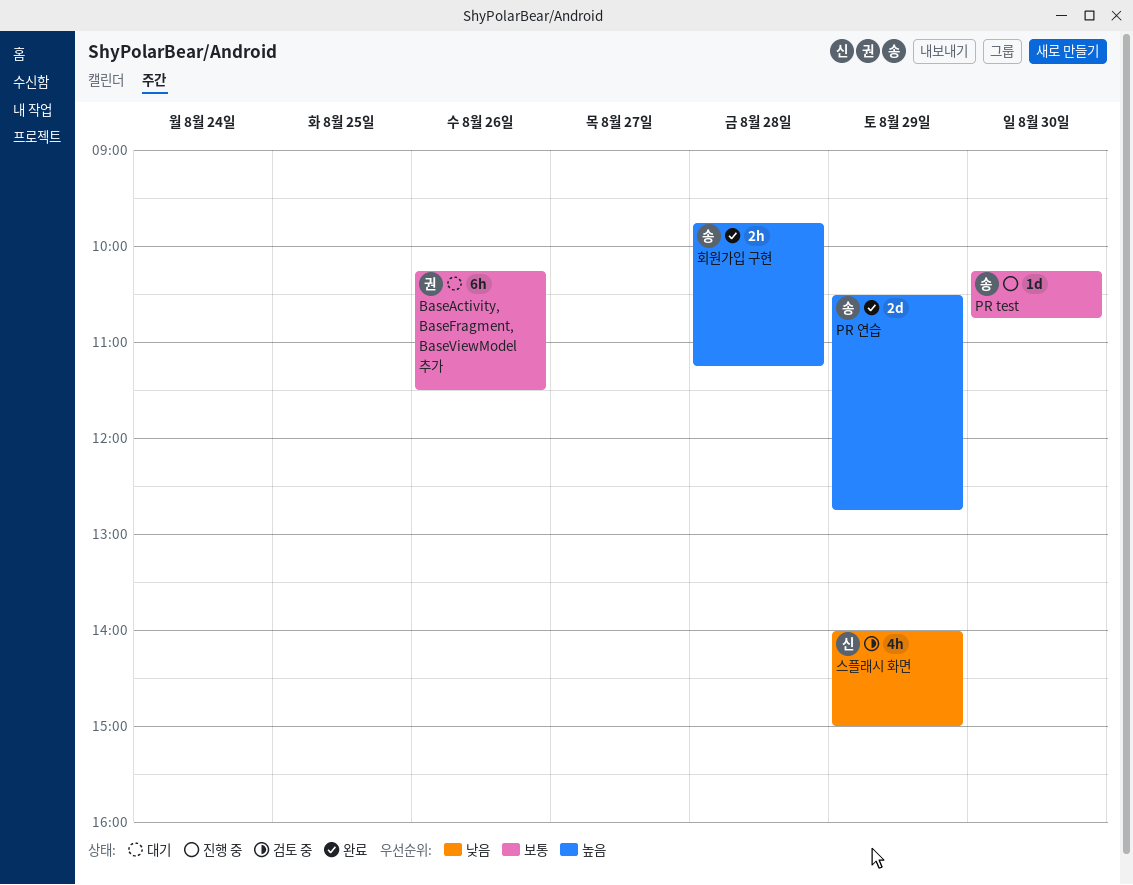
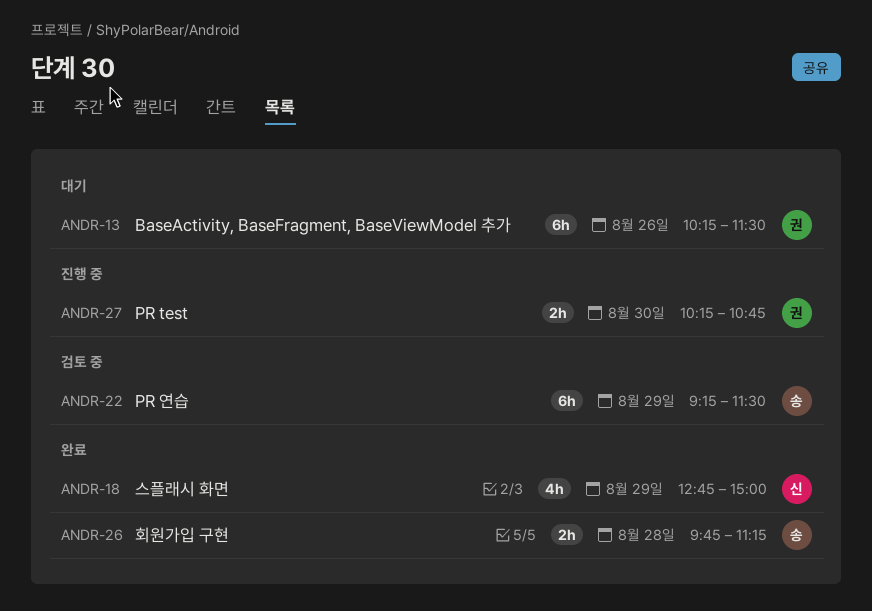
PR test, owner: 송 -> 권
PR test, estimate: 1d -> 2h
PR 연습, status: 완료 -> 검토 중
PR 연습, estimate: 2d -> 6h
PR 연습, begins: 10:30 -> 09:15
PR 연습, ends: 12:45 -> 11:30
스플래시 화면, status: 검토 중 -> 완료
스플래시 화면, begins: 14:00 -> 12:45

